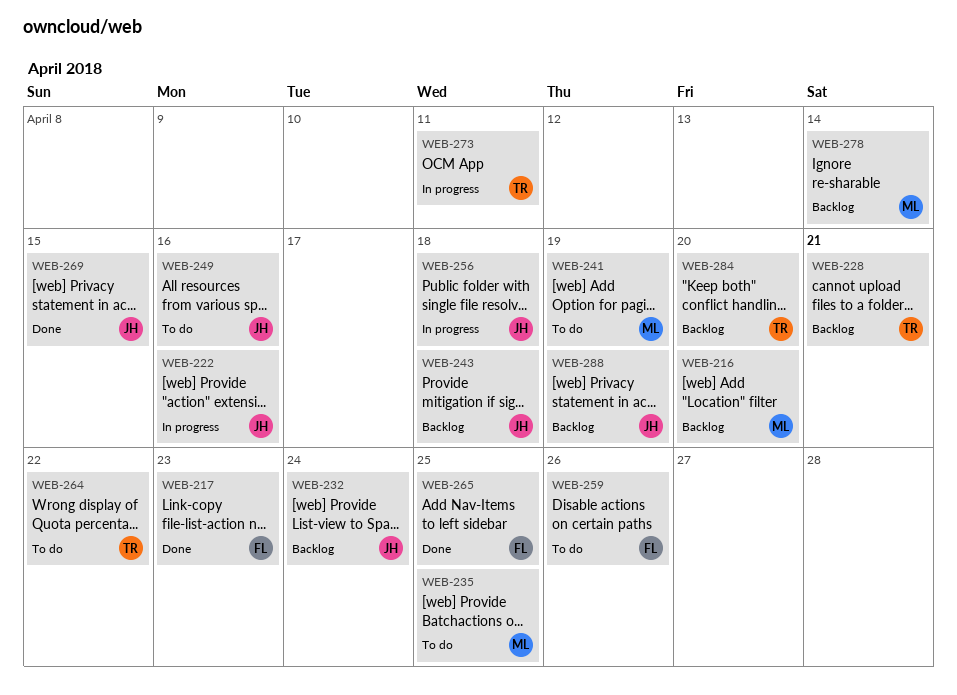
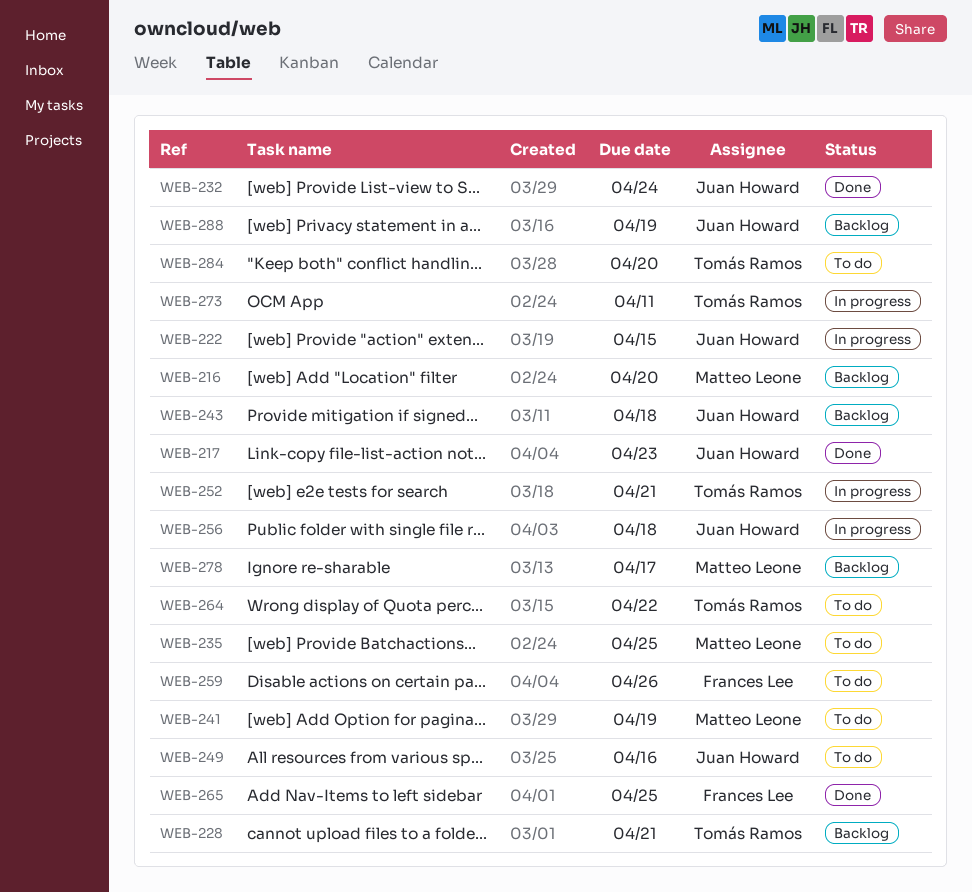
WEB-217, owner: Frances Lee -> Juan Howard
WEB-222, due: Apr 16 -> Apr 15
WEB-232, status: Backlog -> Done
WEB-252: none -> present
WEB-269: present -> none
WEB-278, due: Apr 14 -> Apr 17
WEB-284, status: Backlog -> To do

